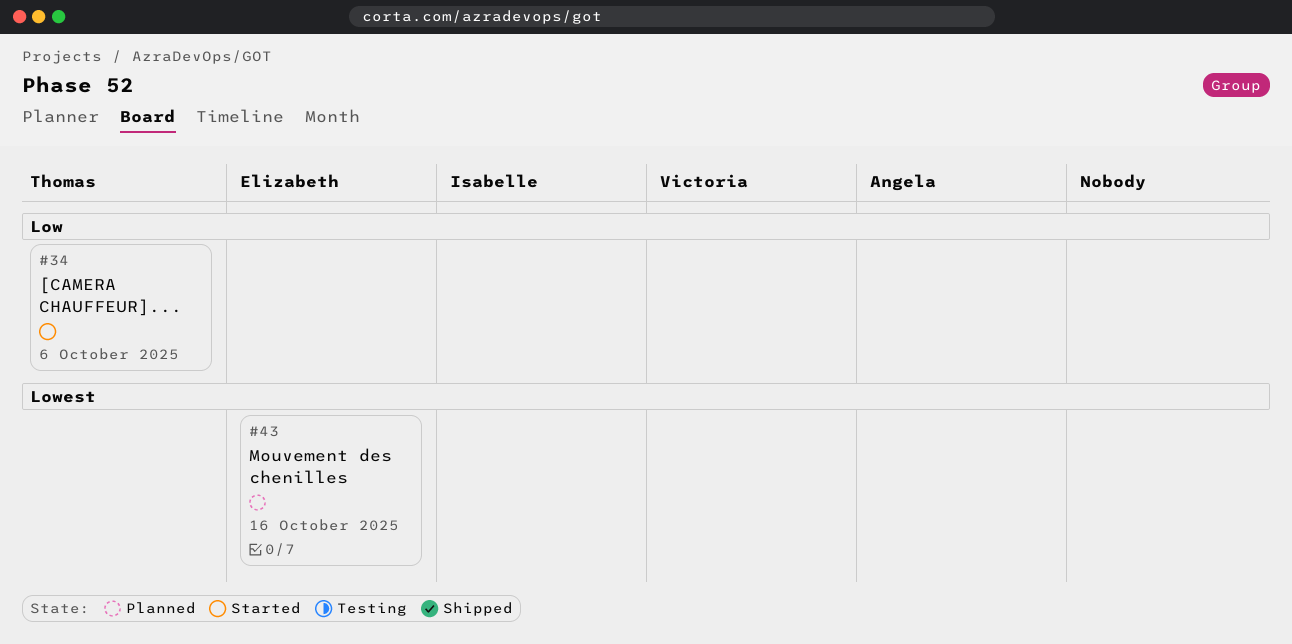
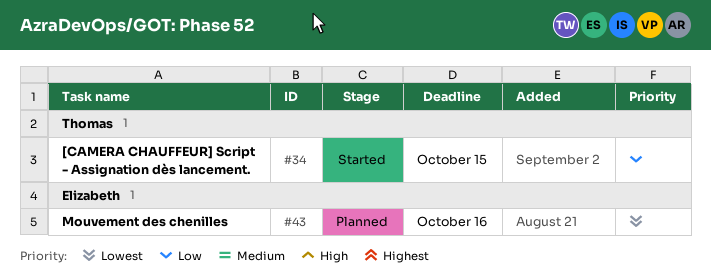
#34, due: Oct 6 -> Oct 15

